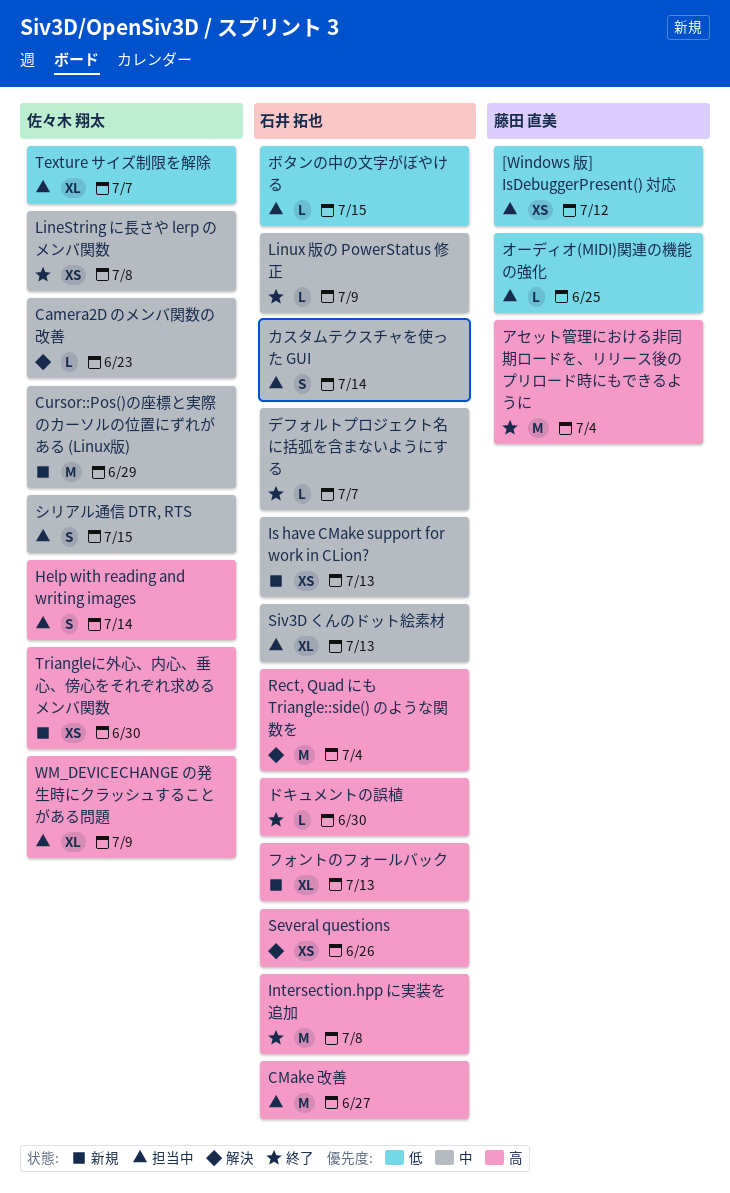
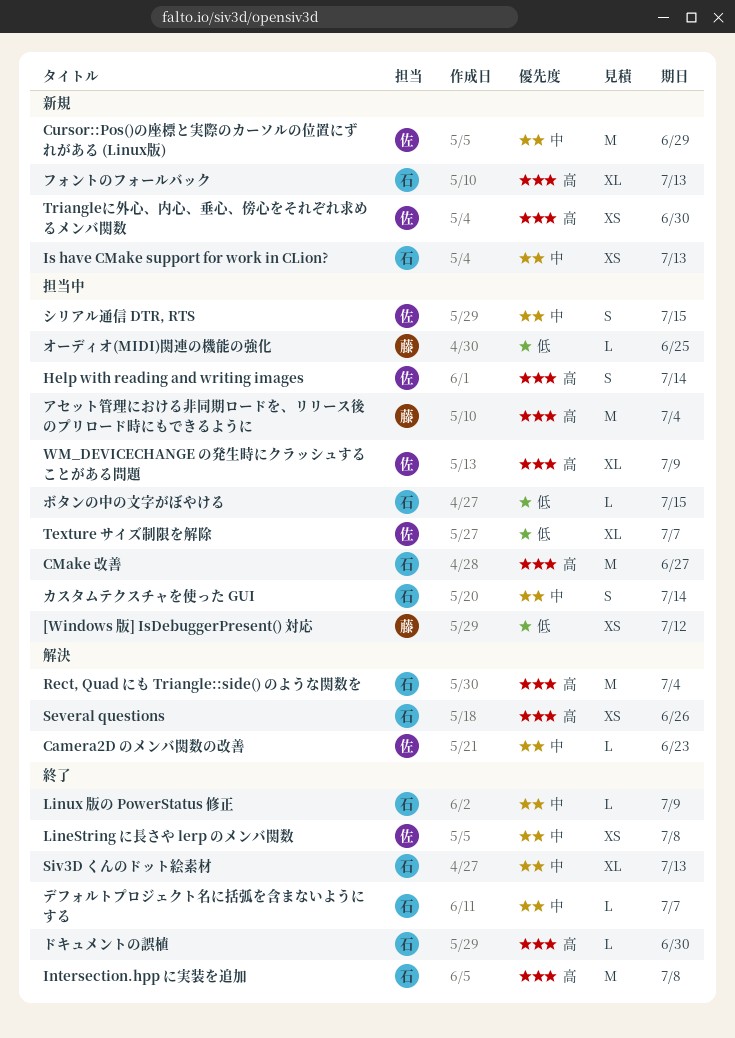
Siv3D くんのドット絵素材, status: 担当中 -> 終了
アセット管理における非同期ロードを、リリース後のプリロード時にもできるように, status: 終了 -> 担当中

